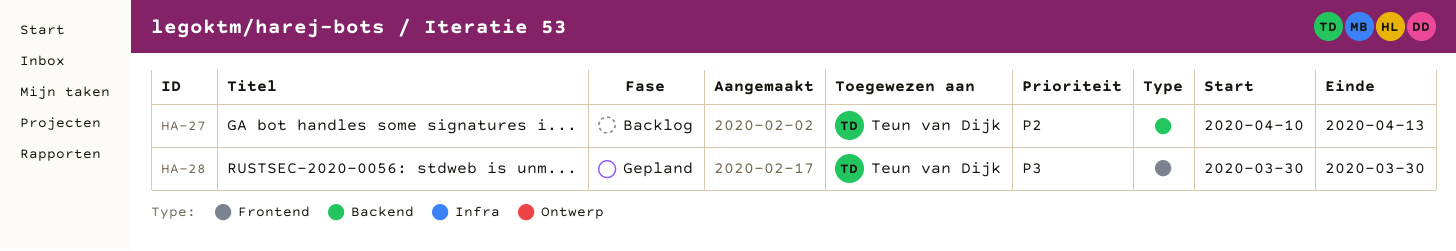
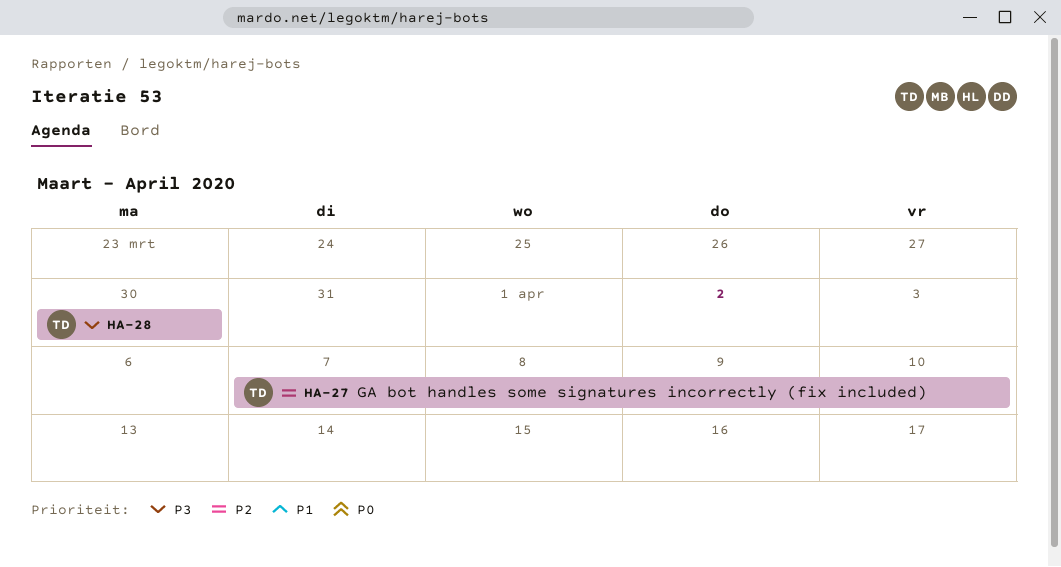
HA-27, start: Apr 10 -> Apr 7
HA-27, due: Apr 13 -> Apr 10

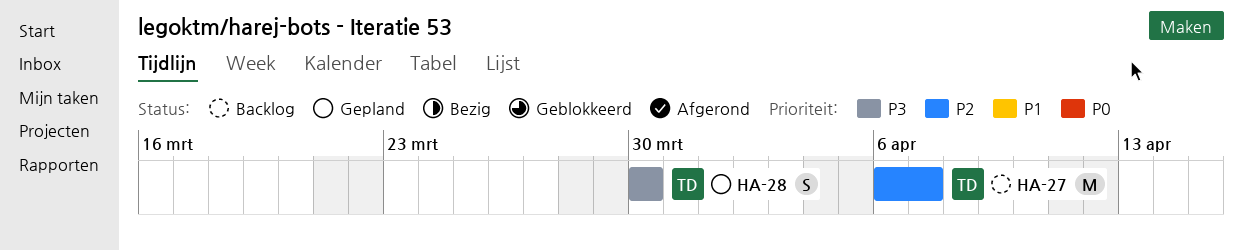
HA-27, start: Apr 7 -> Apr 6
HA-27, due: Apr 10 -> Apr 7

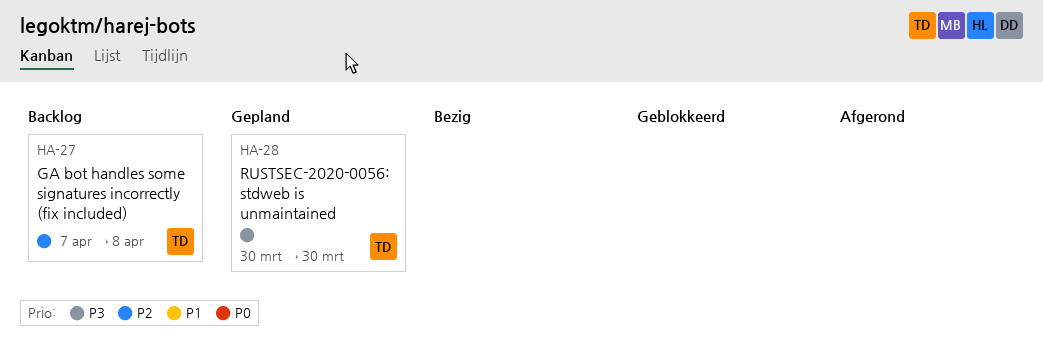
HA-27, start: Apr 6 -> Apr 7
HA-27, due: Apr 7 -> Apr 8

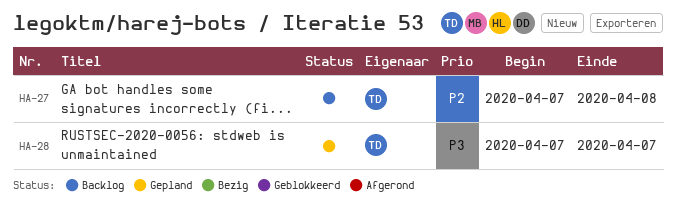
HA-28, start: Mar 30 -> Apr 7
HA-28, due: Mar 30 -> Apr 7

